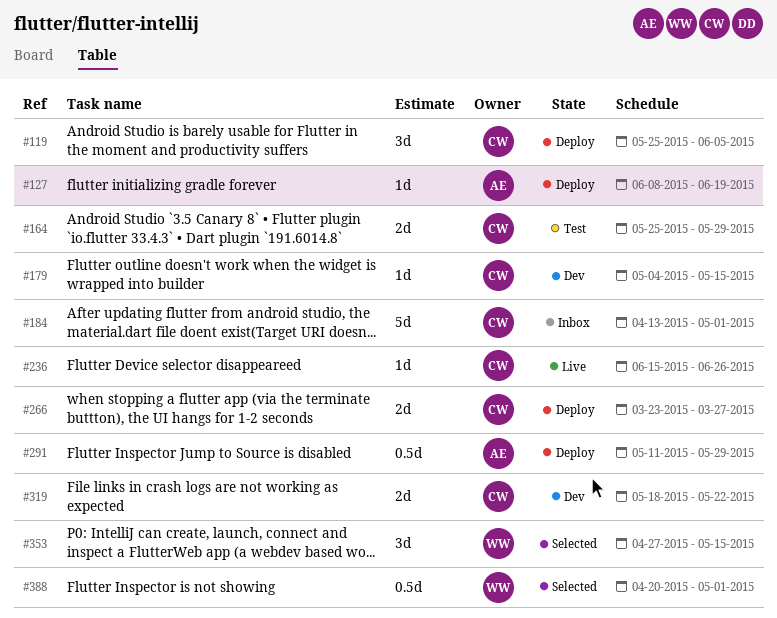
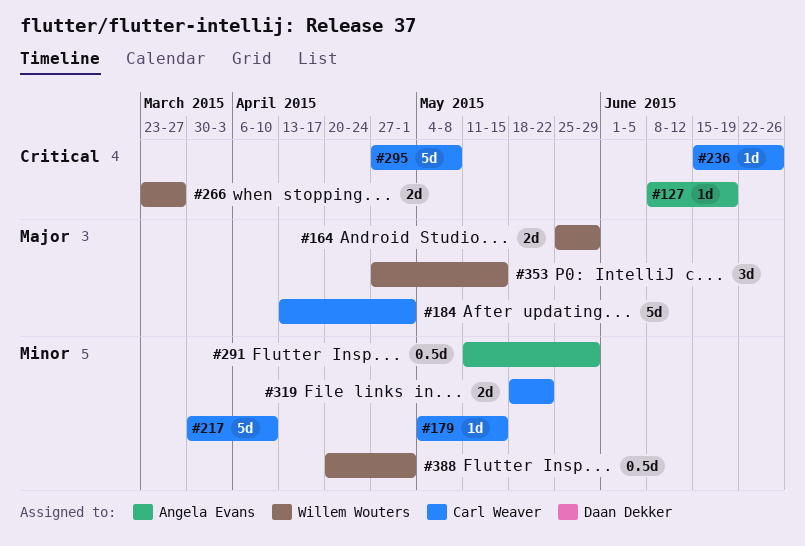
#119: present -> none
#164, owner: Carl Weaver -> Willem Wouters
#217: none -> present
#266, owner: Carl Weaver -> Willem Wouters
#295: none -> present

